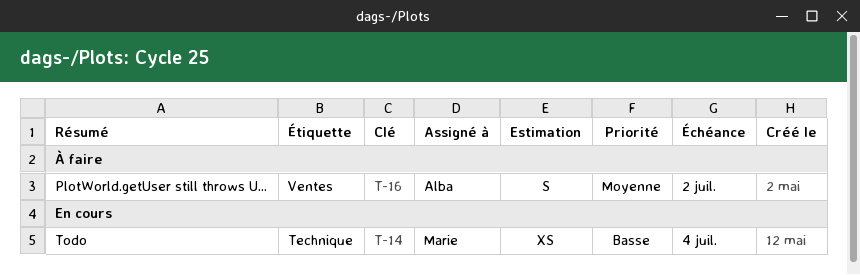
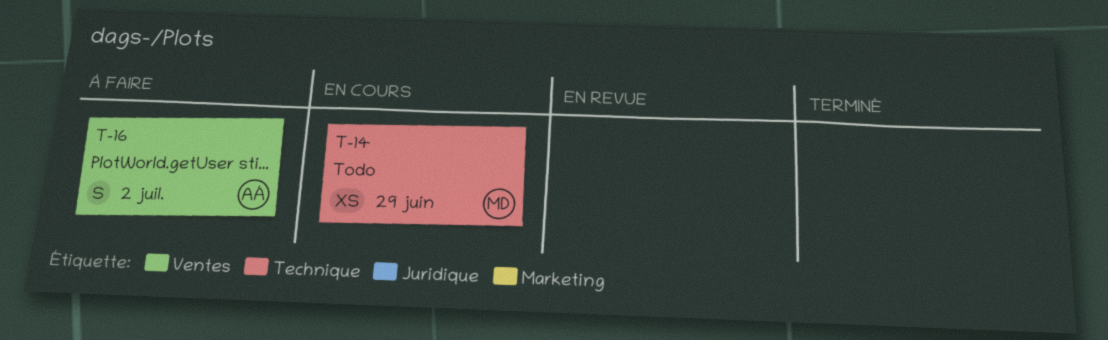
T-14, due: Jul 4 -> Jun 29

